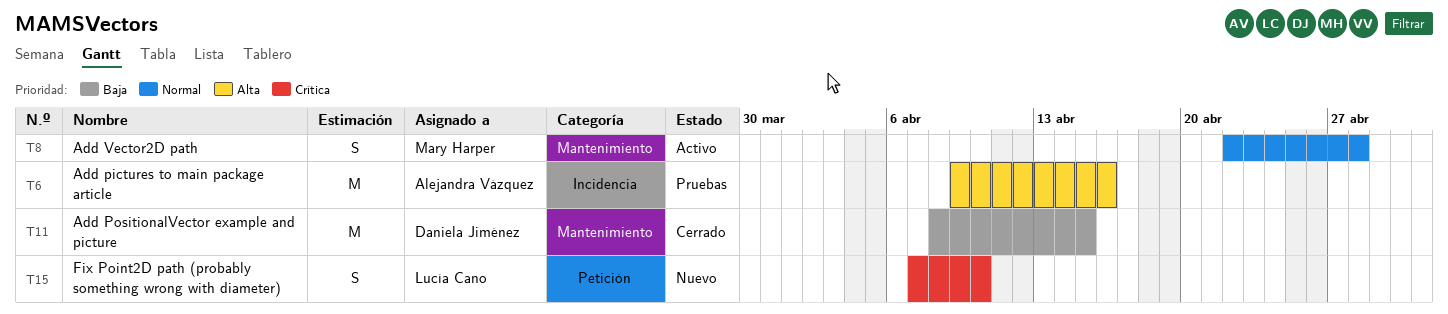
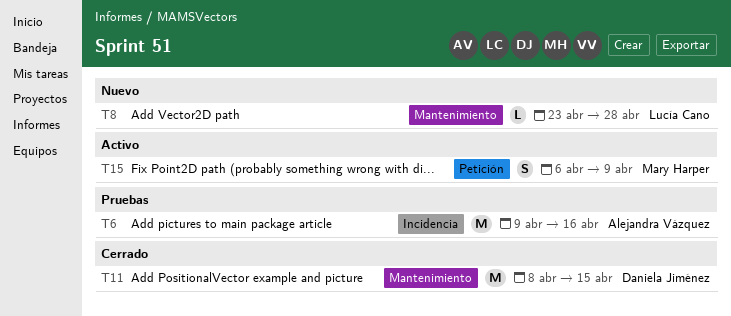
T8, status: Activo -> Nuevo
T8, owner: Mary Harper -> Lucía Cano
T8, estimate: S -> L
T8, start: Apr 22 -> Apr 23
T15, status: Nuevo -> Activo
T15, owner: Lucía Cano -> Mary Harper
T15, start: Apr 7 -> Apr 6
T15, due: Apr 10 -> Apr 9

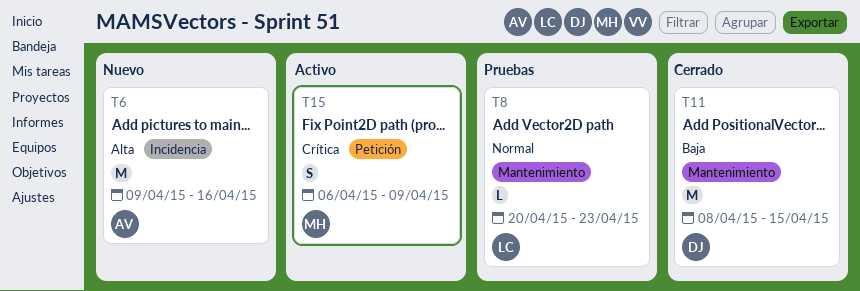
T6, status: Pruebas -> Nuevo
T8, status: Nuevo -> Pruebas
T8, start: Apr 23 -> Apr 20
T8, due: Apr 28 -> Apr 23

